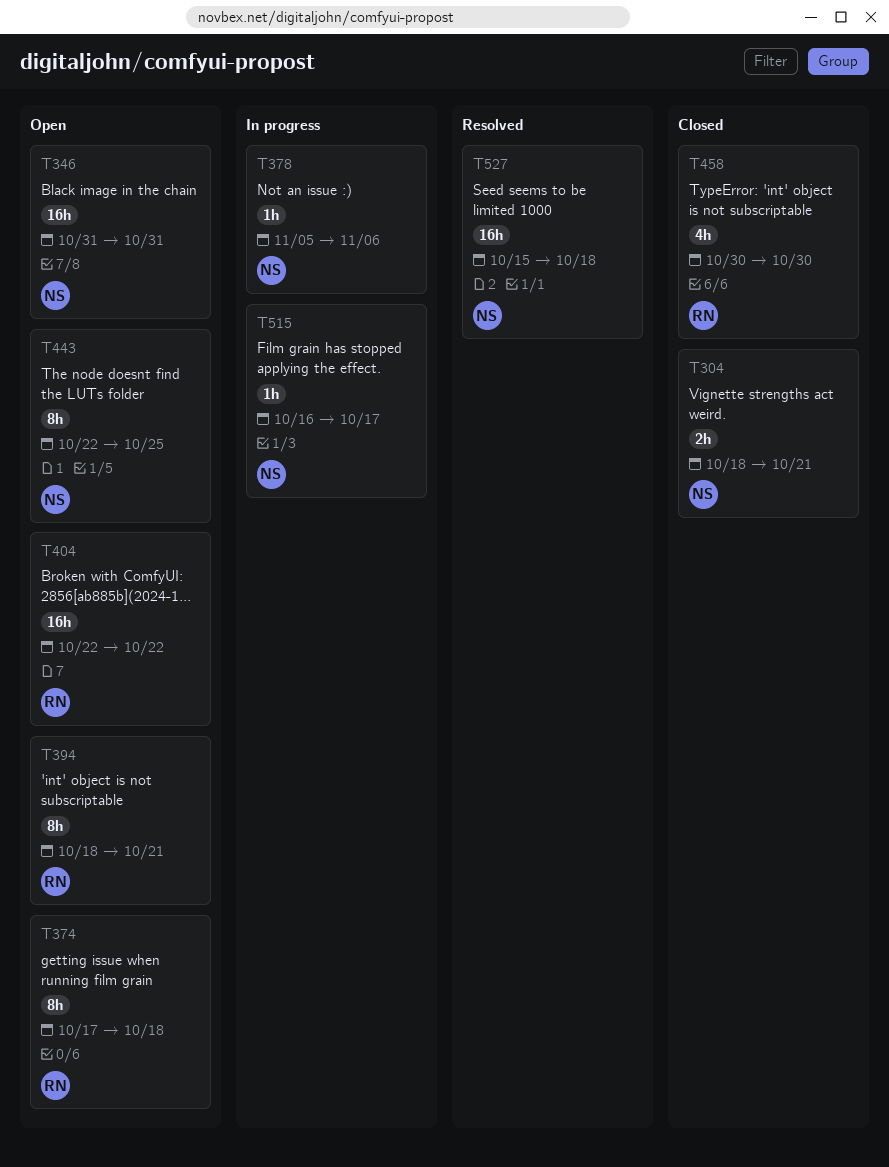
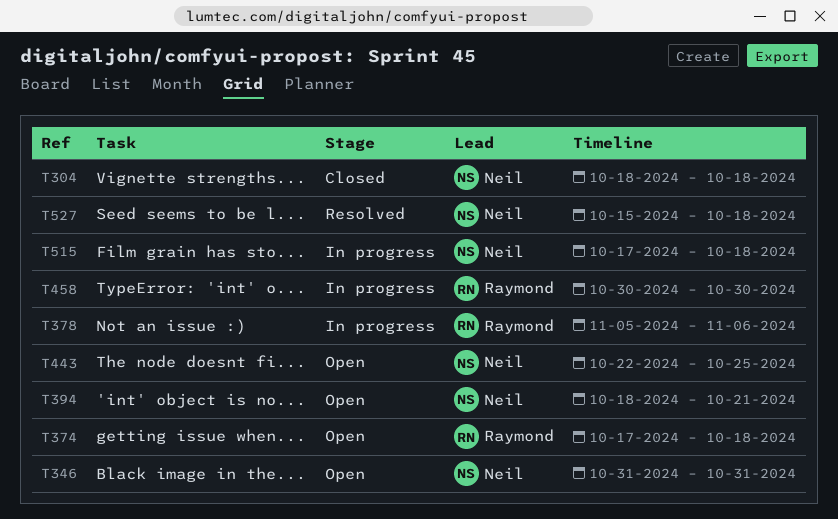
T304, due: Oct 21 -> Oct 18
T378, owner: Neil -> Raymond
T394, owner: Raymond -> Neil
T404: present -> none
T458, status: Closed -> In progress
T515, start: Oct 16 -> Oct 17
T515, due: Oct 17 -> Oct 18

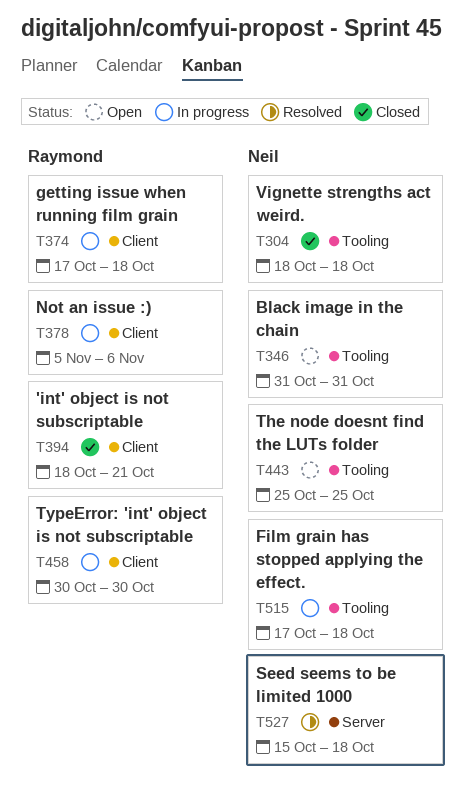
T374, status: Open -> In progress
T394, status: Open -> Closed
T394, owner: Neil -> Raymond
T443, start: Oct 22 -> Oct 25

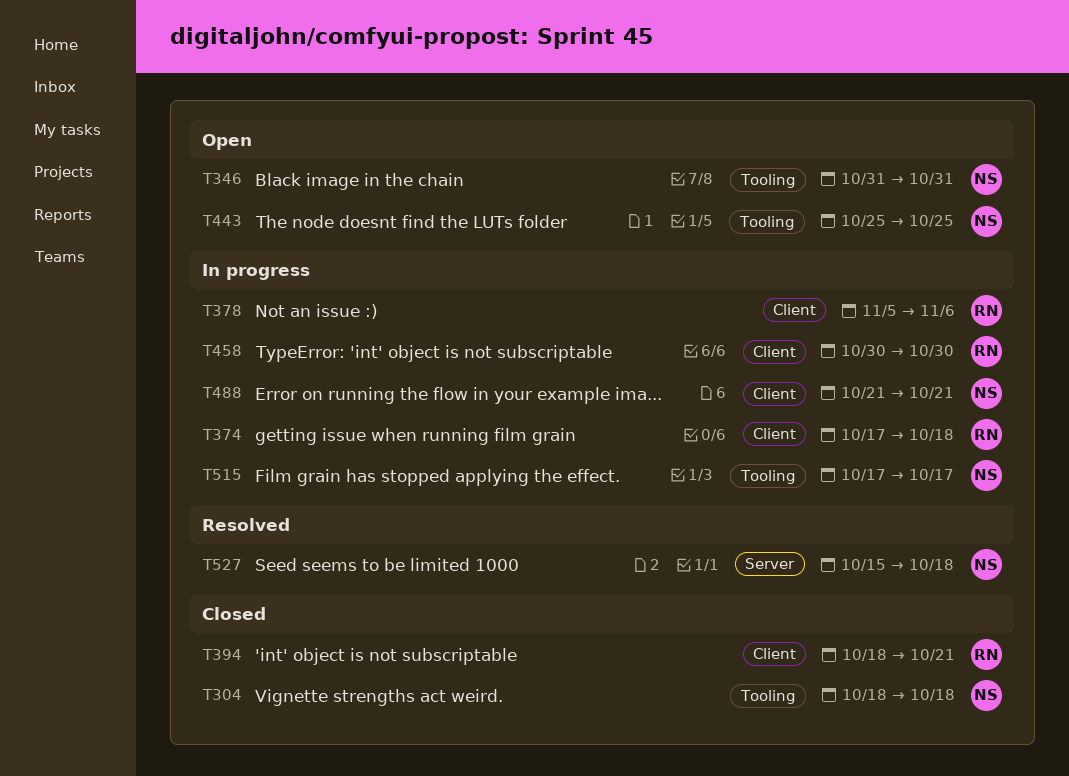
T488: none -> present
T515, due: Oct 18 -> Oct 17

